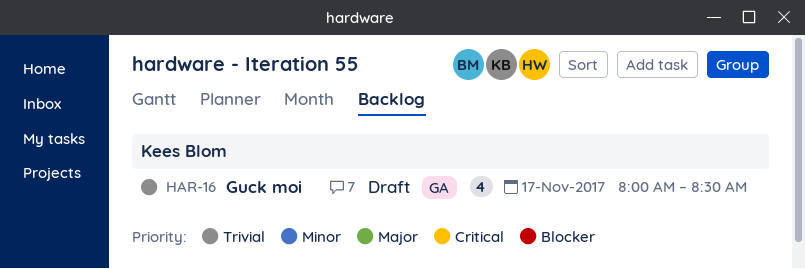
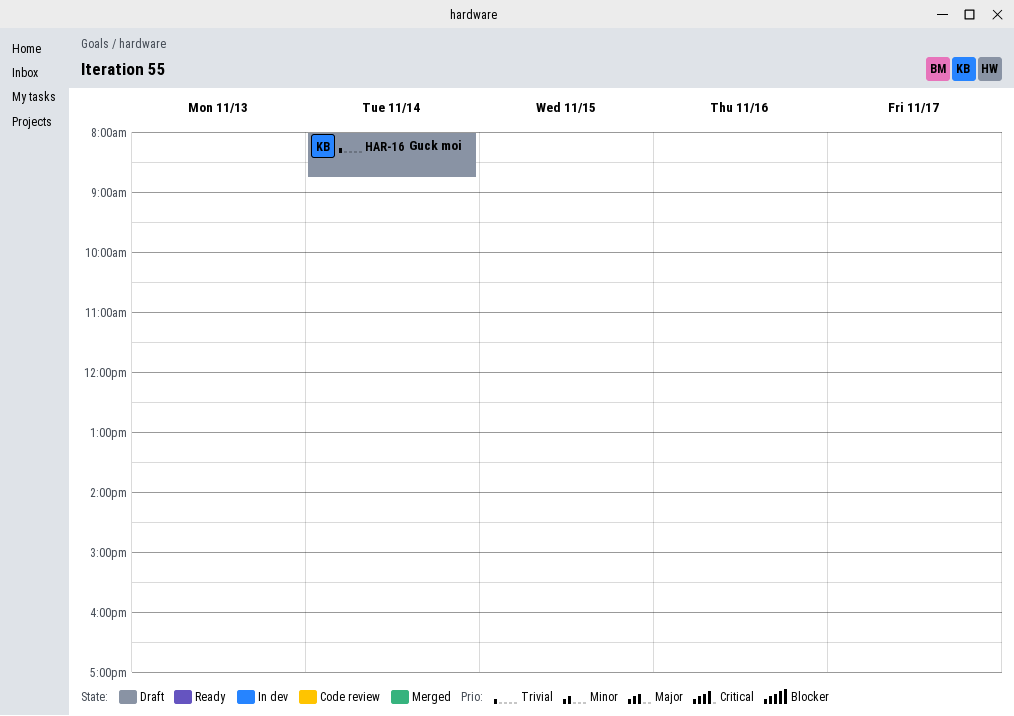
HAR-16, day: Nov 17 -> Nov 14
HAR-16, ends: 08:30 -> 08:45

